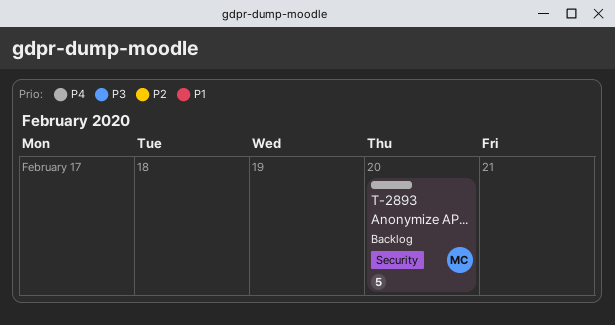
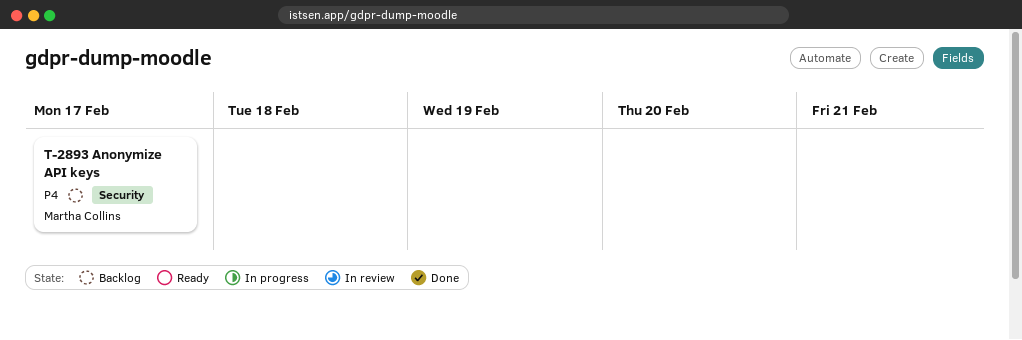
T-2893, due: Feb 20 -> Feb 17

